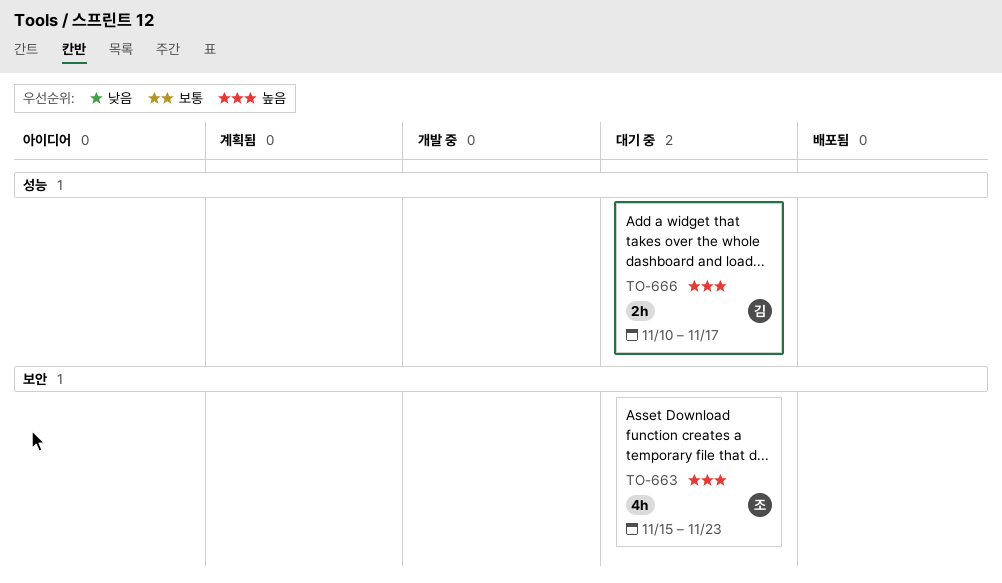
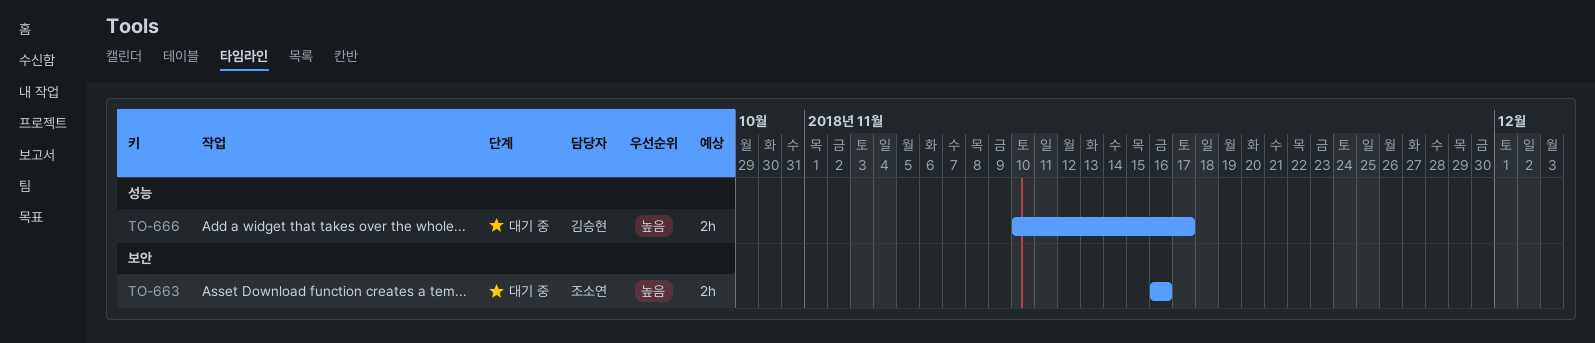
TO-663, estimate: 4h -> 2h
TO-663, start: Nov 15 -> Nov 16
TO-663, due: Nov 23 -> Nov 16

